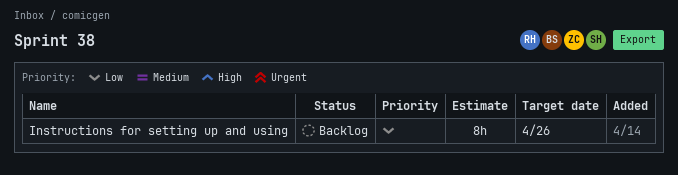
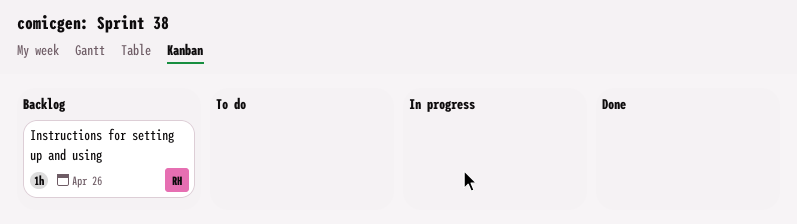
Instructions for setting up and using, estimate: 8h -> 1h

